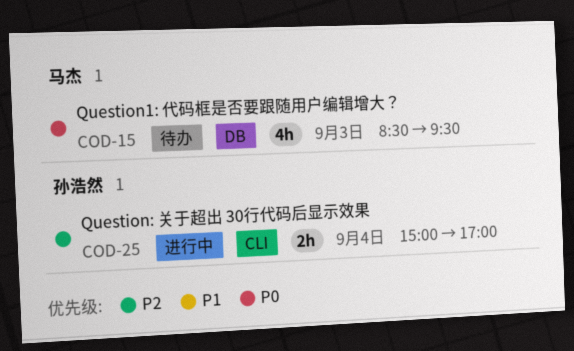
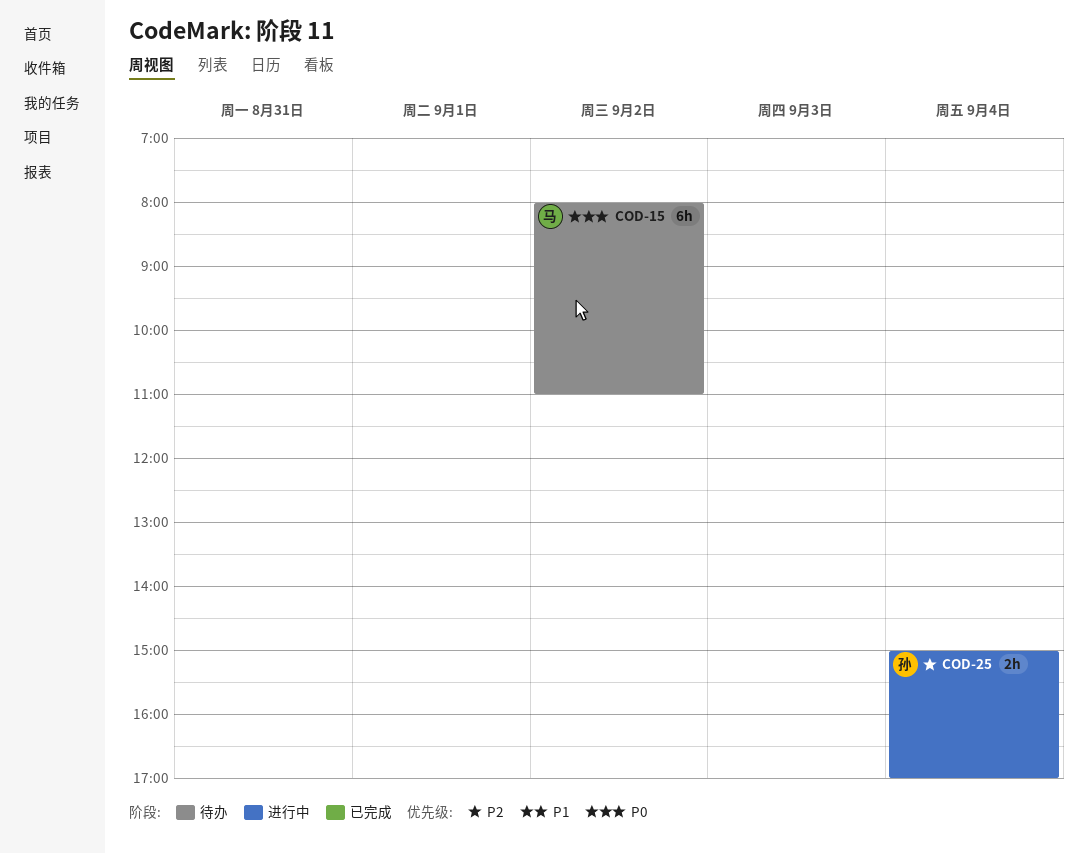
COD-15, estimate: 4h -> 6h
COD-15, day: Sep 3 -> Sep 2
COD-15, begins: 08:30 -> 08:00
COD-15, ends: 09:30 -> 11:00

